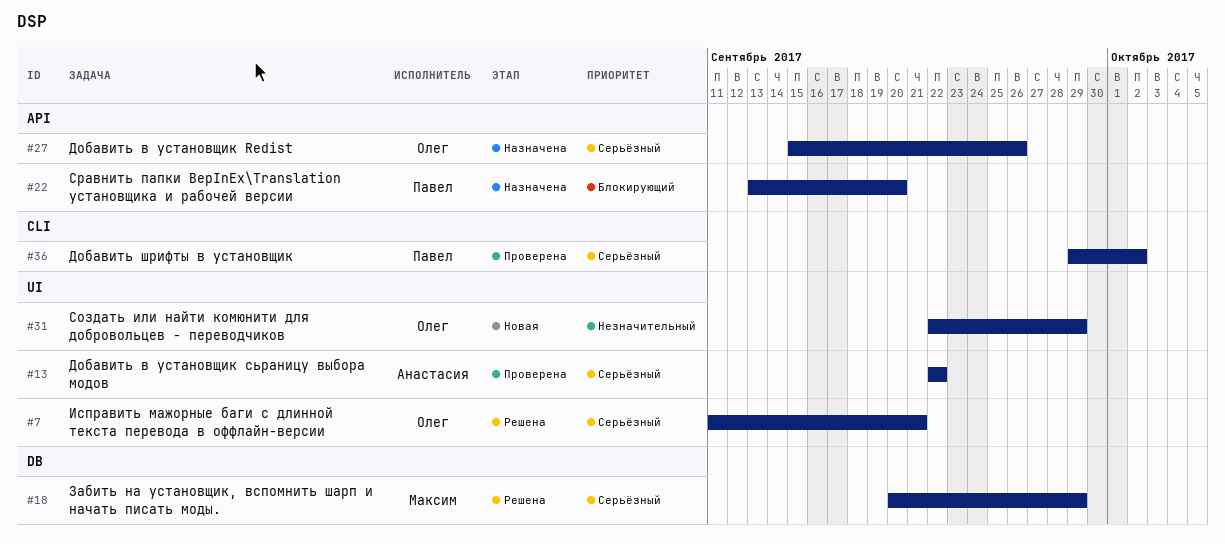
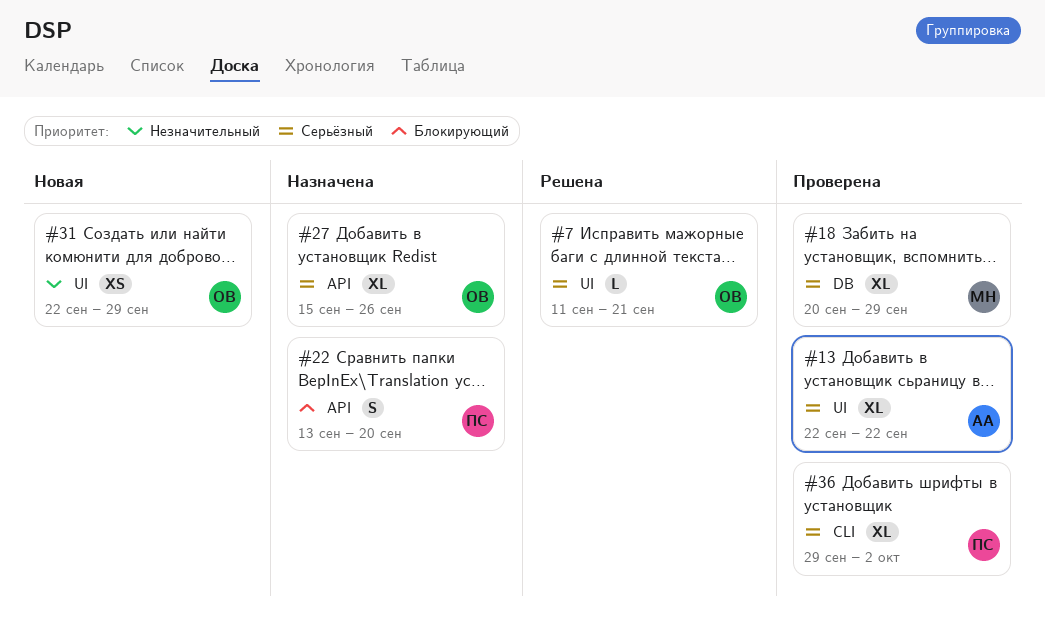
#18, status: Решена -> Проверена

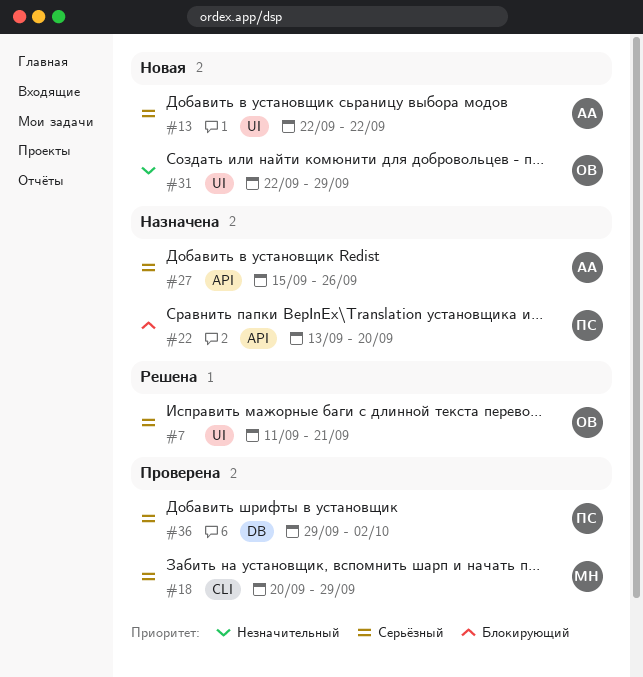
#13, status: Проверена -> Новая
#18, label: DB -> CLI
#27, owner: ОВ -> АА
#36, label: CLI -> DB

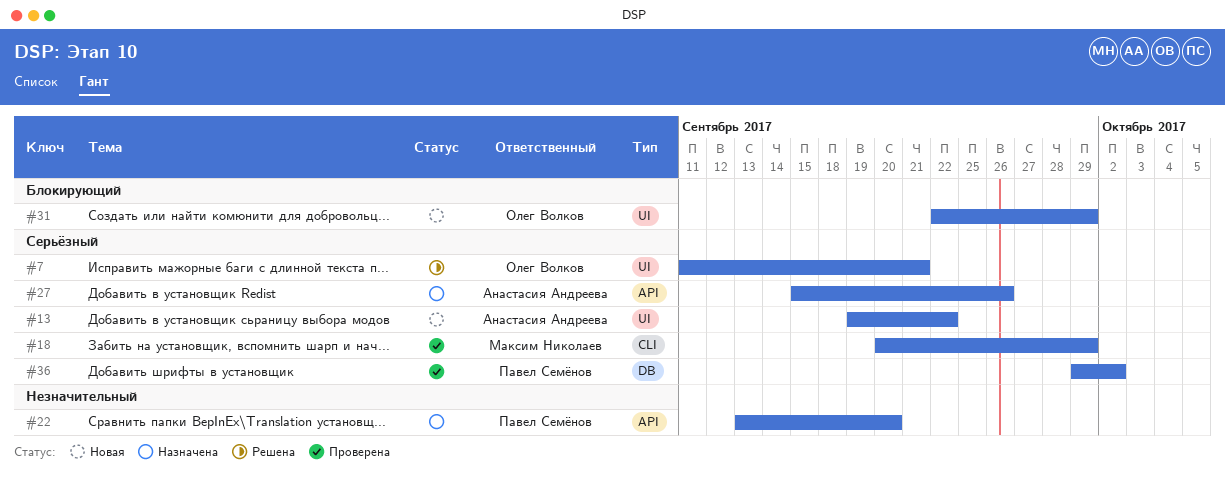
#13, start: Sep 22 -> Sep 19
#22, priority: Блокирующий -> Незначительный
#31, priority: Незначительный -> Блокирующий

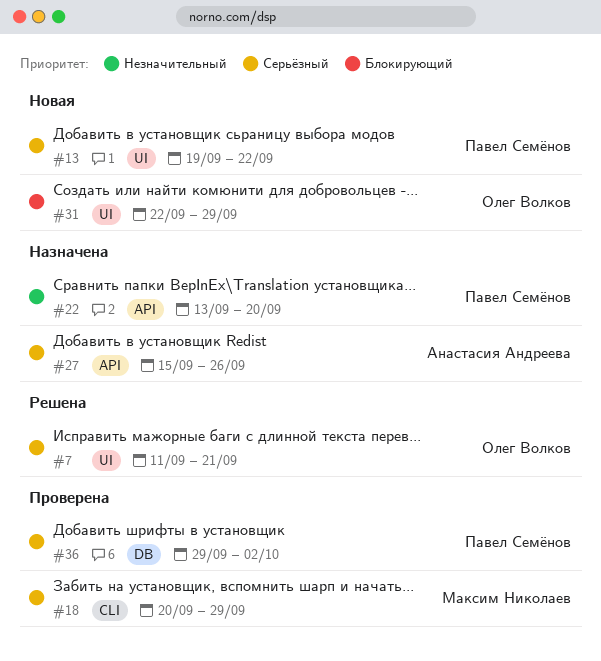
#13, owner: Анастасия Андреева -> Павел Семёнов

